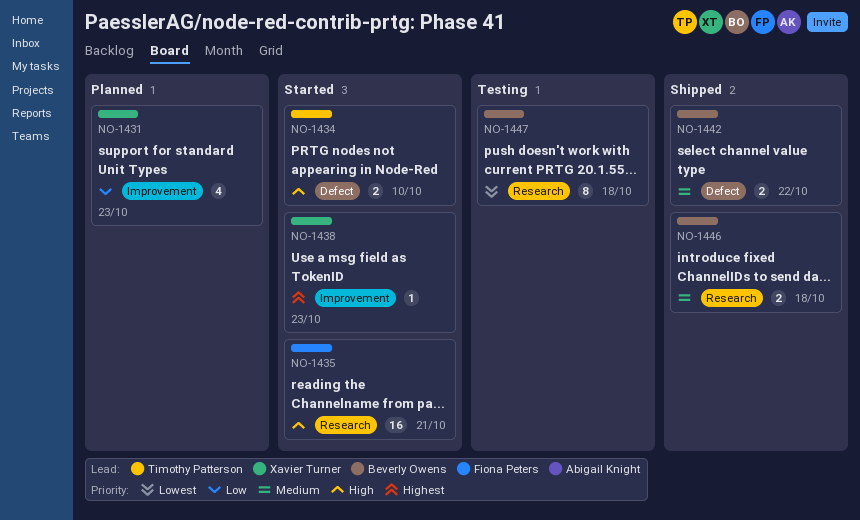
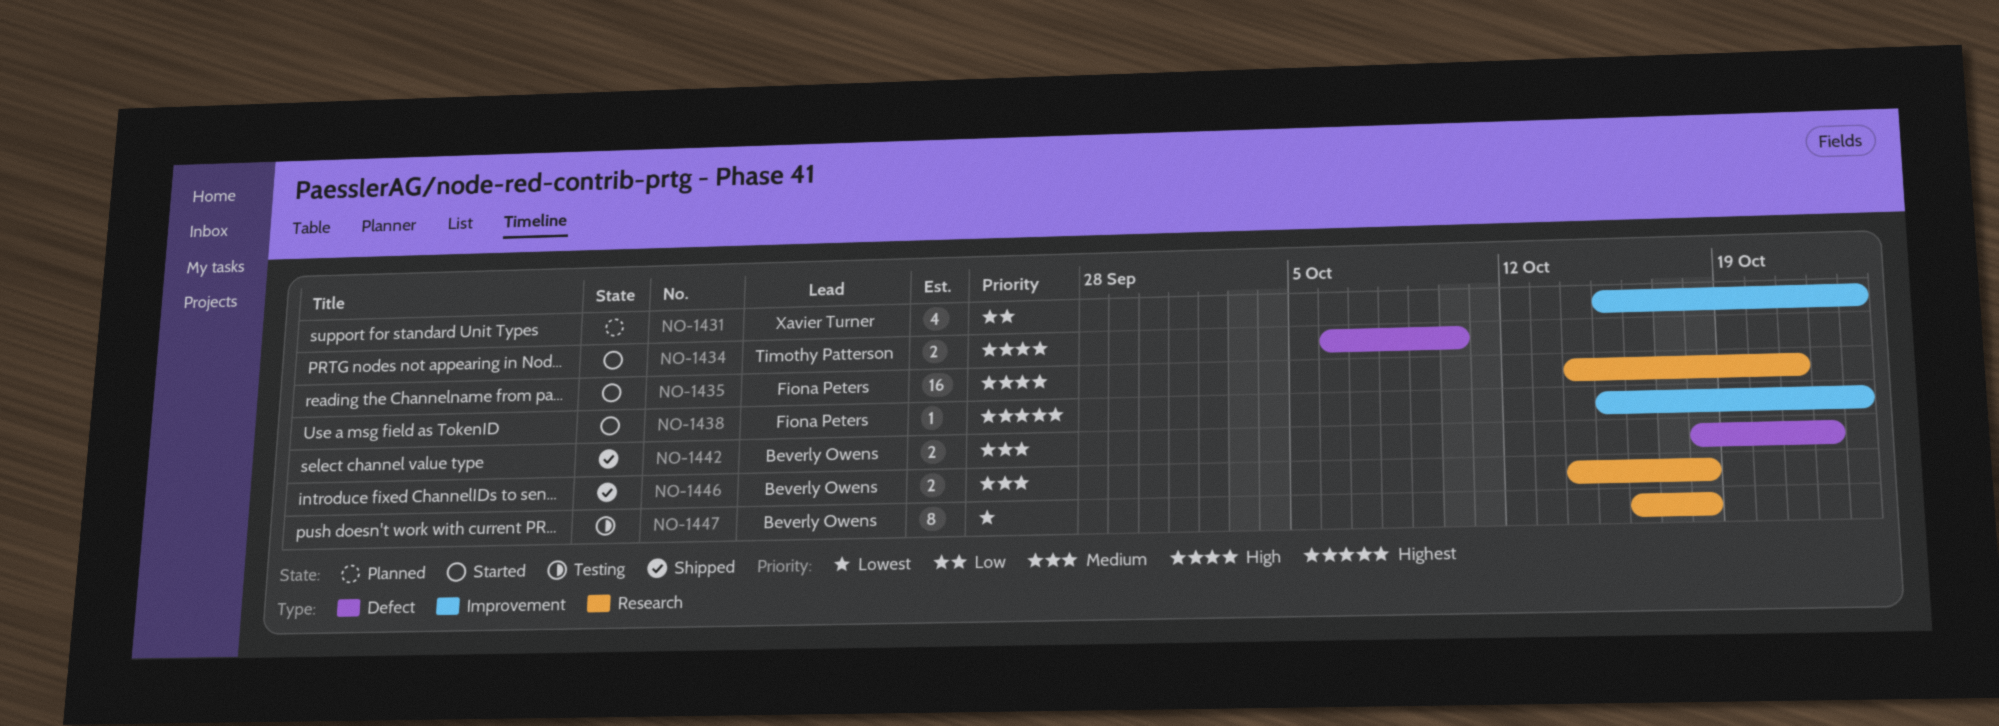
NO-1438, owner: Xavier Turner -> Fiona Peters

